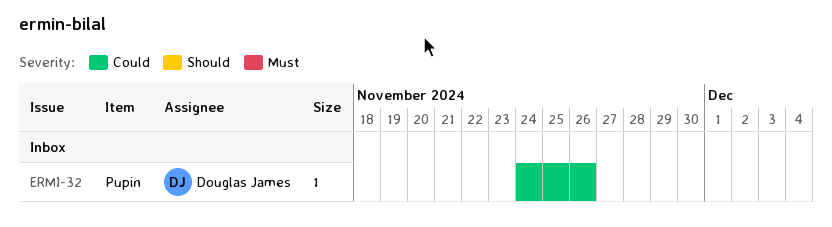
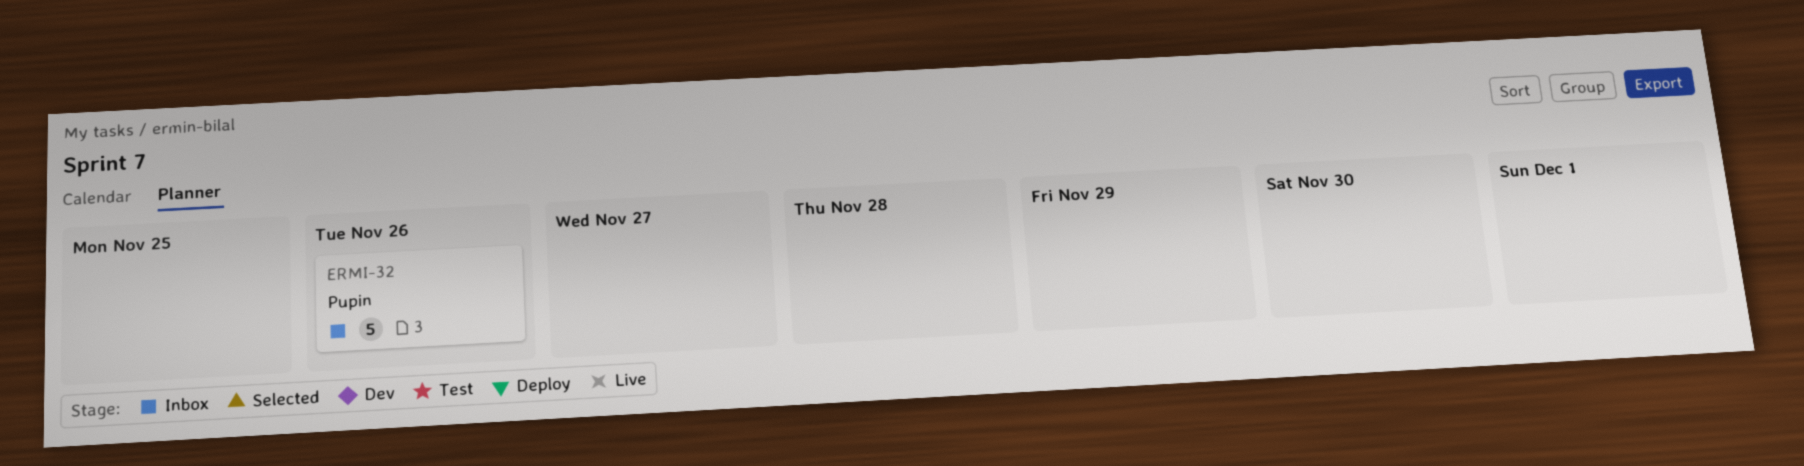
ERMI-32, estimate: 1 -> 5

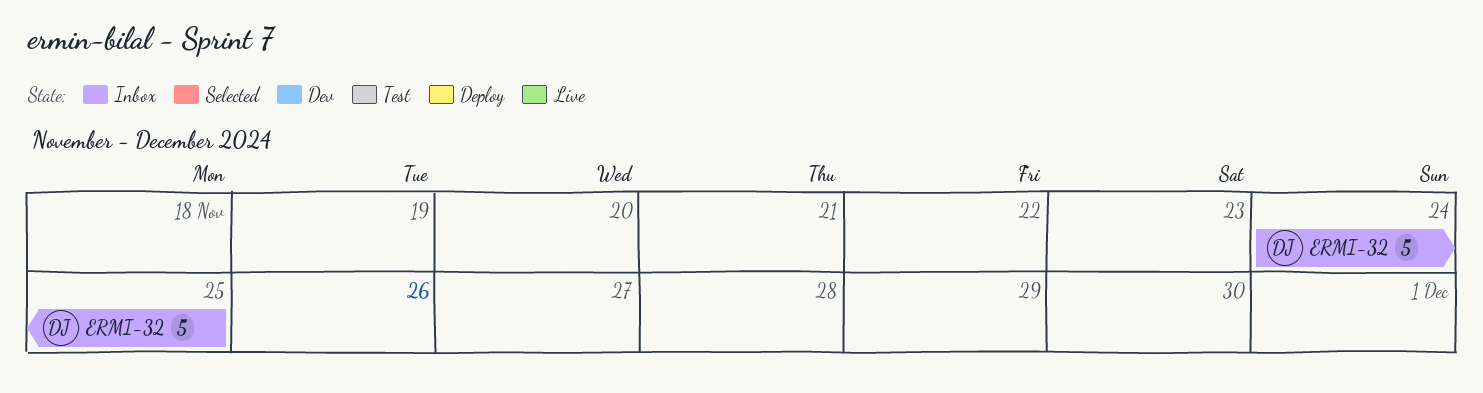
ERMI-32, due: Nov 26 -> Nov 25

